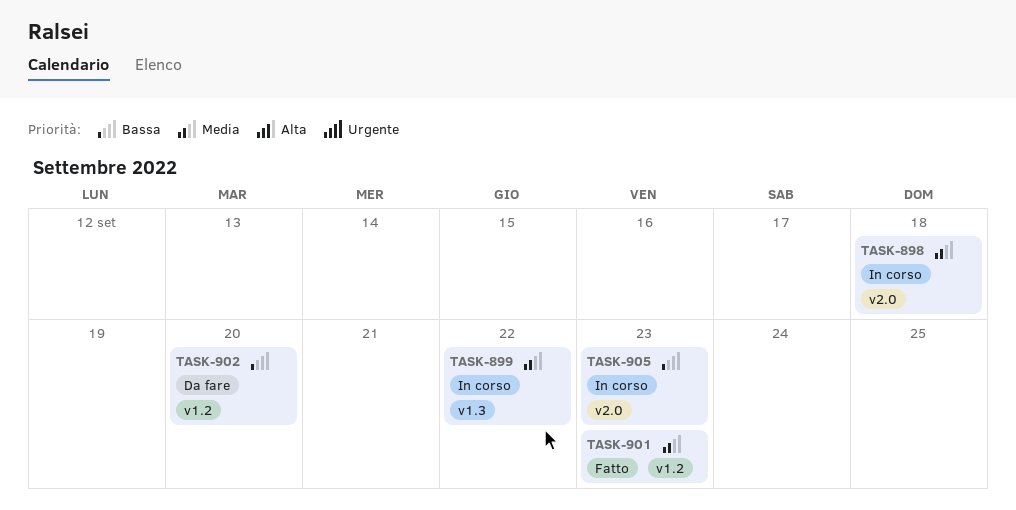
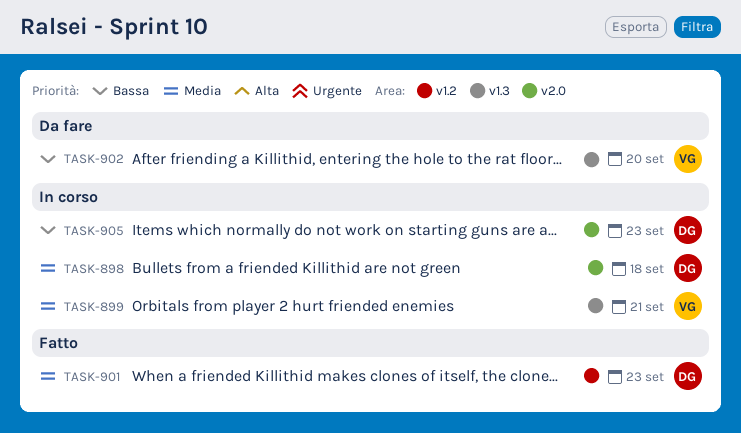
TASK-899, due: Sep 22 -> Sep 21
TASK-902, label: v1.2 -> v1.3

